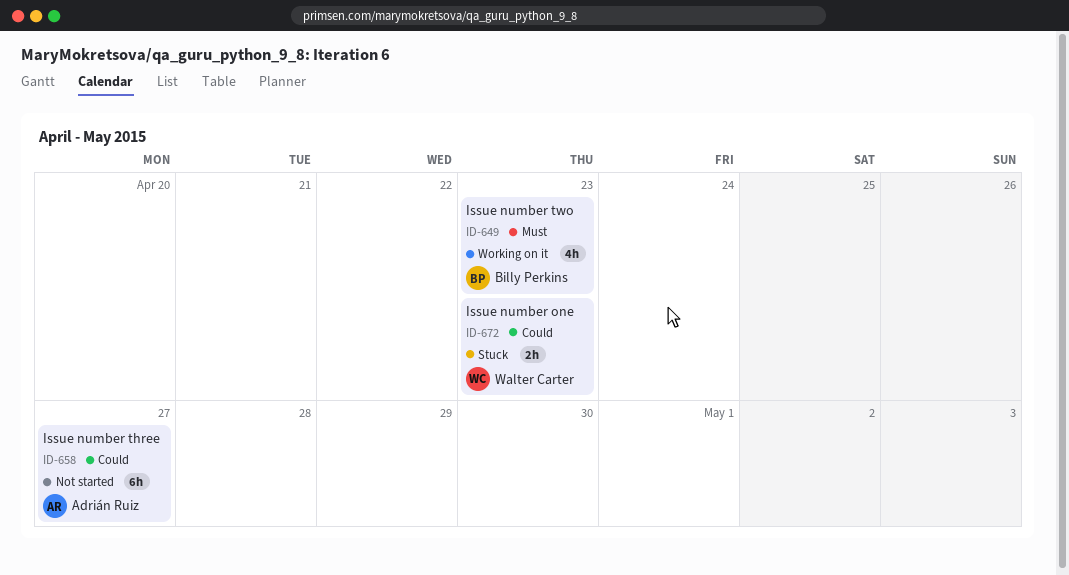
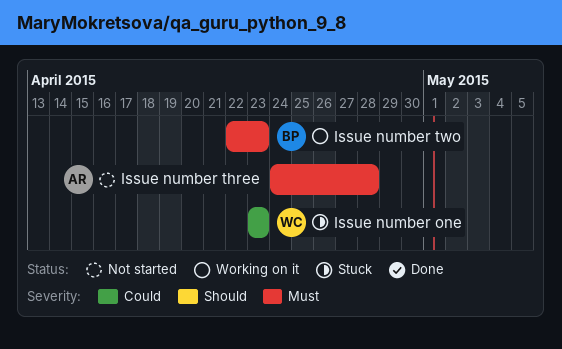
Issue number three, priority: Could -> Must
Issue number three, due: Apr 27 -> Apr 28

